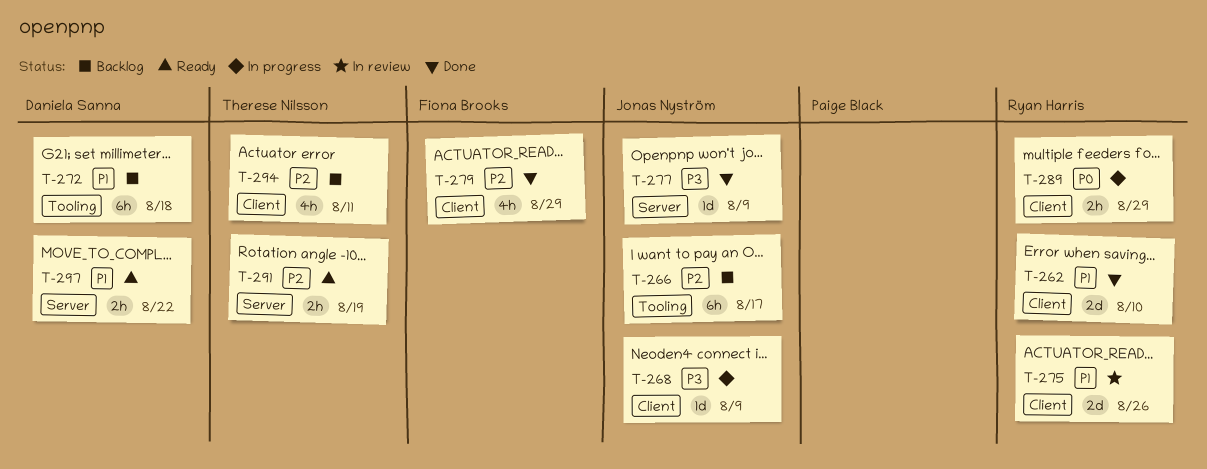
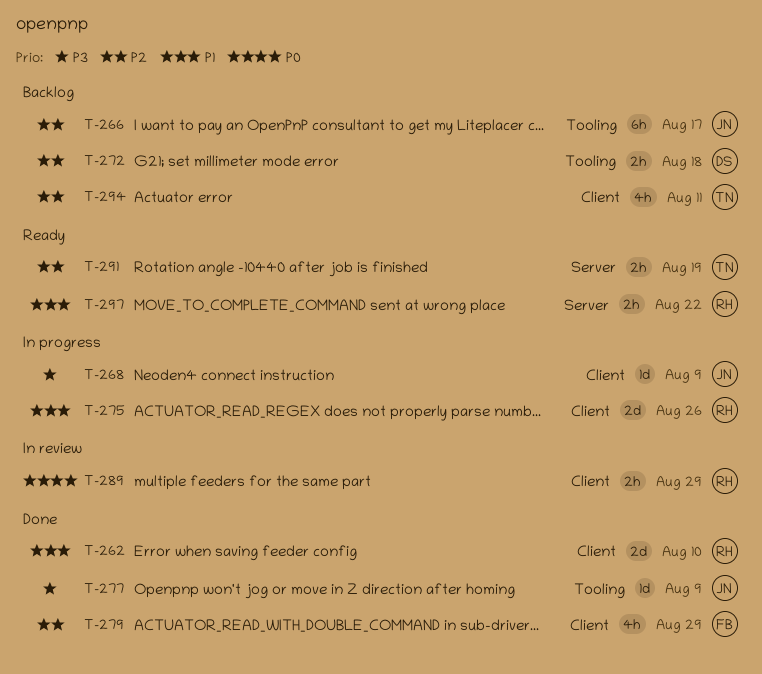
T-272, priority: P1 -> P2
T-272, estimate: 6h -> 2h
T-275, status: In review -> In progress
T-277, label: Server -> Tooling
T-289, status: In progress -> In review
T-297, owner: Daniela Sanna -> Ryan Harris

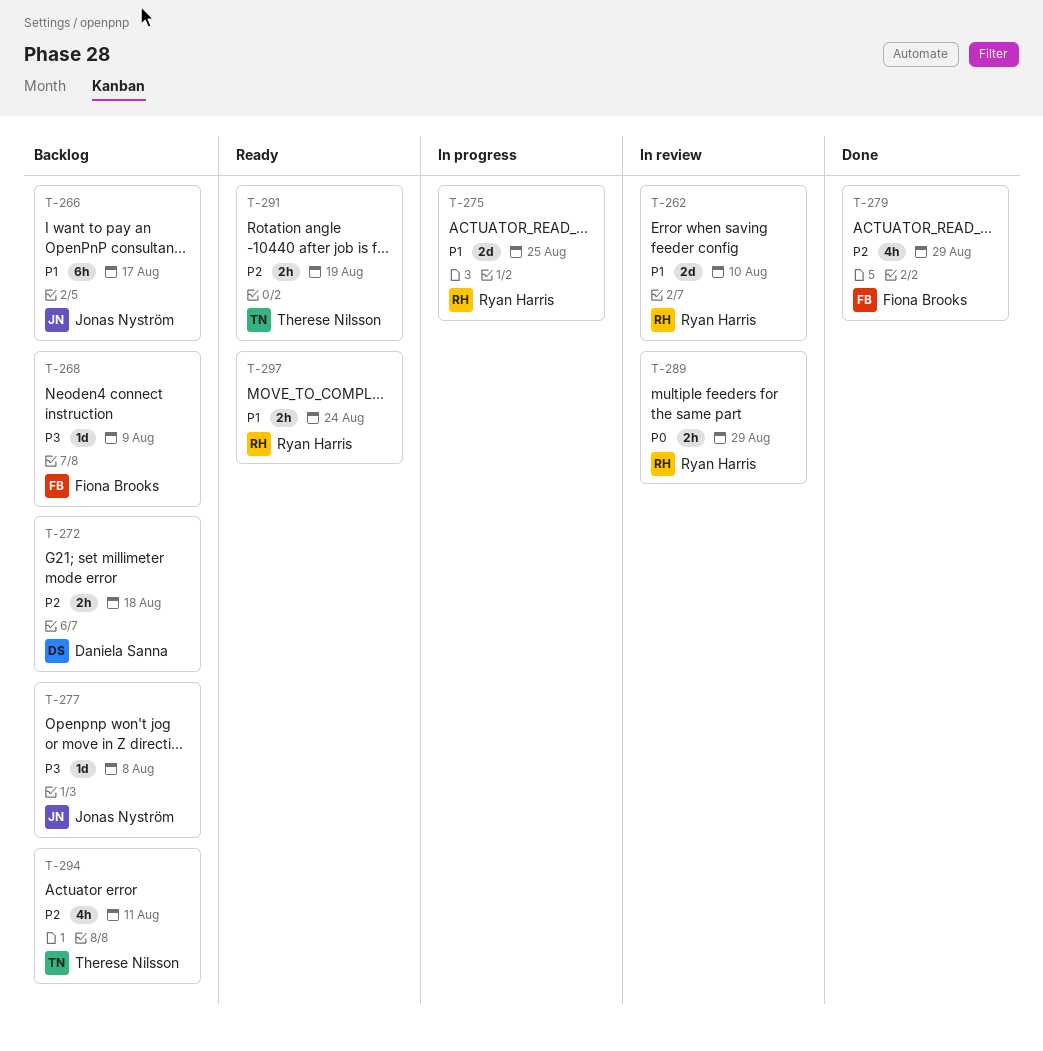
T-262, status: Done -> In review
T-266, priority: P2 -> P1
T-268, status: In progress -> Backlog
T-268, owner: Jonas Nyström -> Fiona Brooks
T-275, due: Aug 26 -> Aug 25
T-277, status: Done -> Backlog
T-277, due: Aug 9 -> Aug 8
T-297, due: Aug 22 -> Aug 24

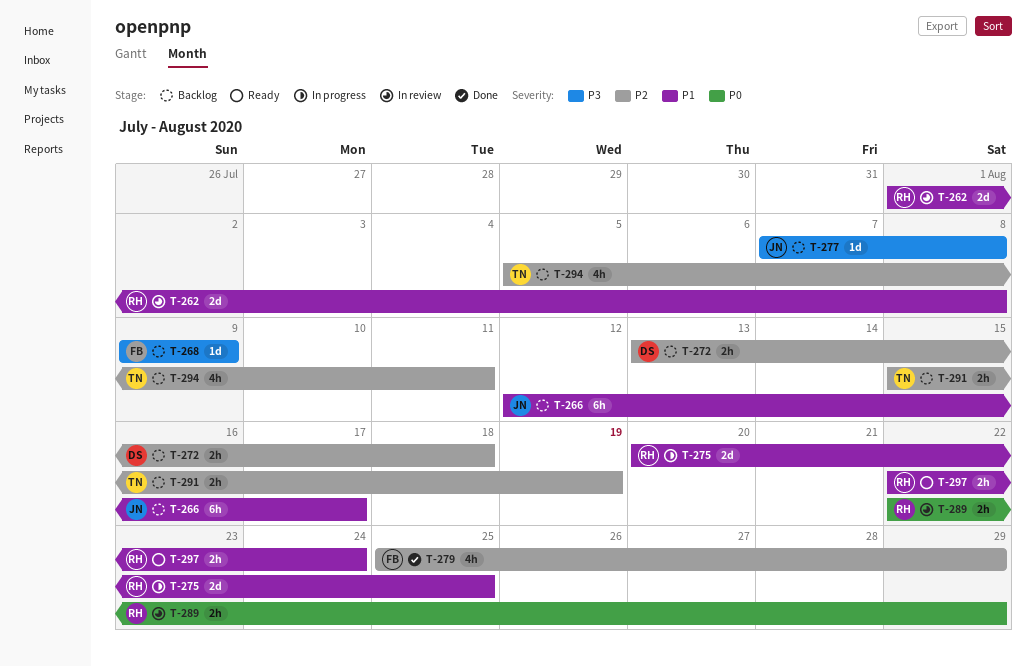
T-262, due: Aug 10 -> Aug 8
T-291, status: Ready -> Backlog

